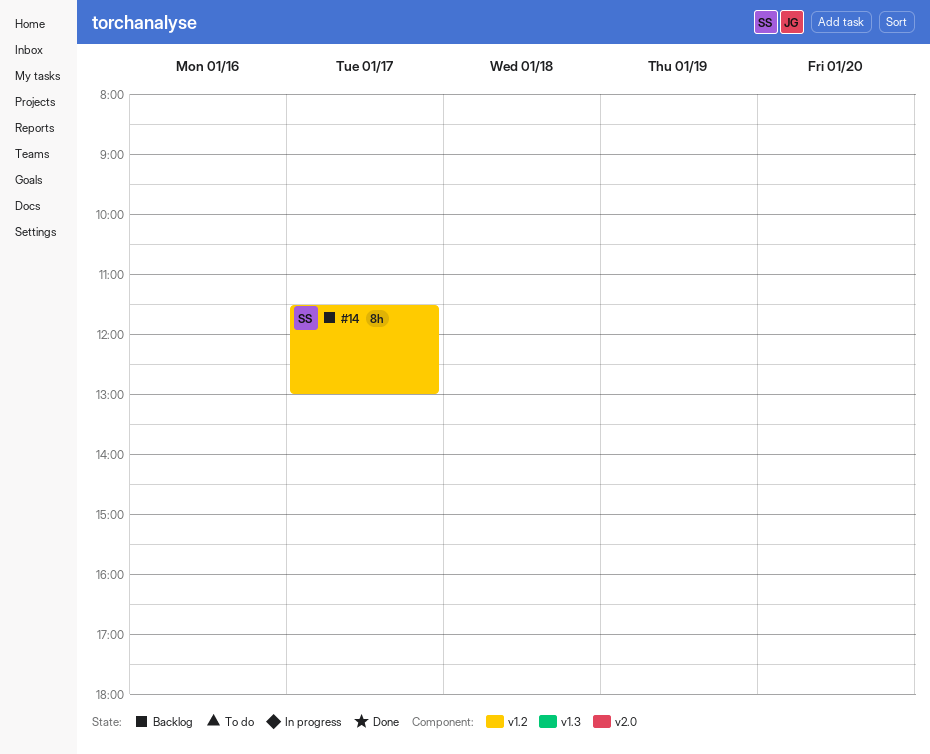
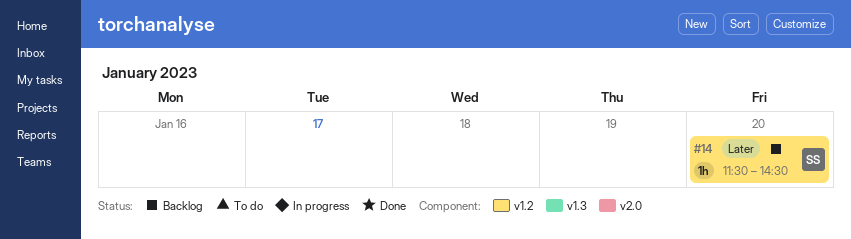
#14, estimate: 8h -> 1h
#14, day: Jan 17 -> Jan 20
#14, ends: 13:00 -> 14:30

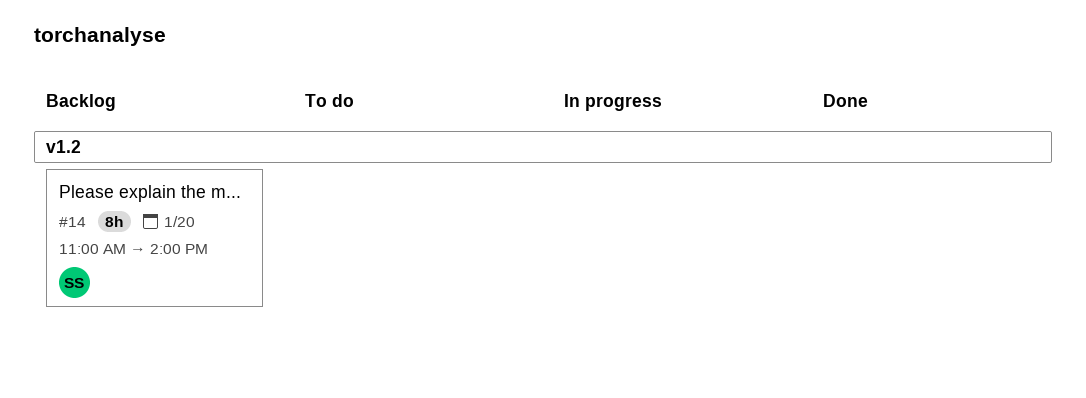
#14, estimate: 1h -> 8h
#14, begins: 11:30 -> 11:00
#14, ends: 14:30 -> 14:00

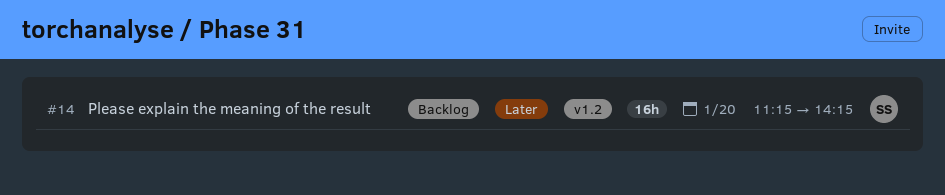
#14, estimate: 8h -> 16h
#14, begins: 11:00 -> 11:15
#14, ends: 14:00 -> 14:15

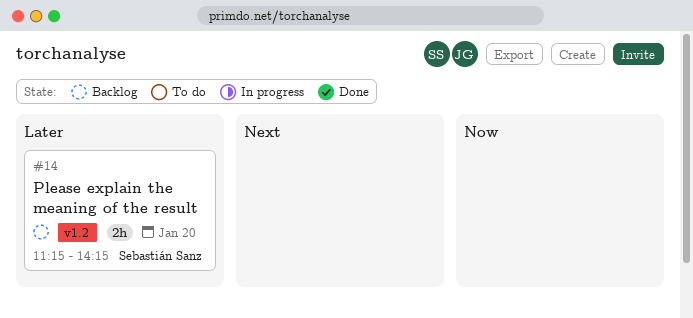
#14, estimate: 16h -> 2h

